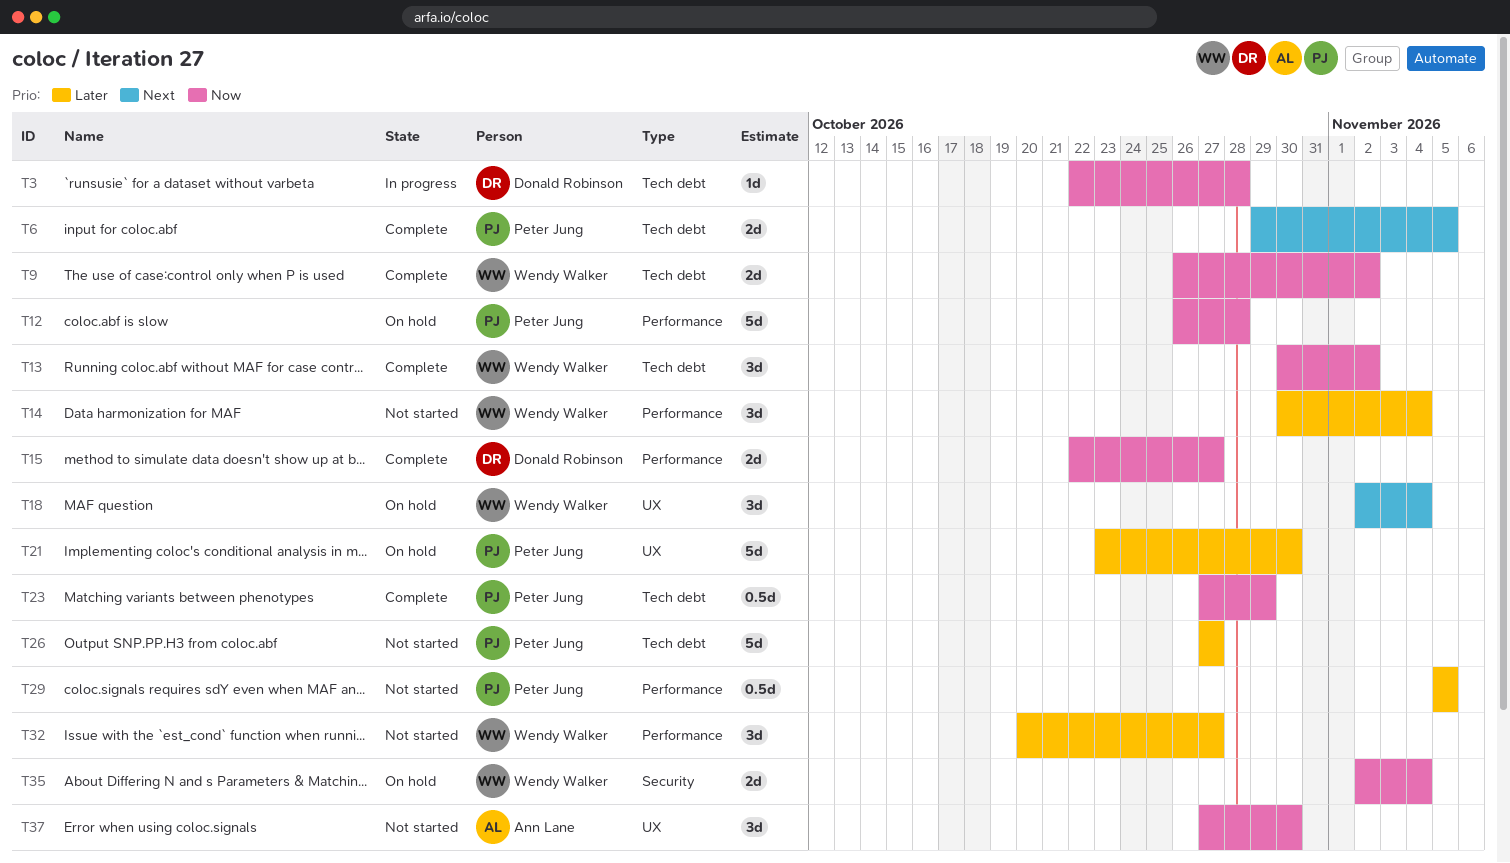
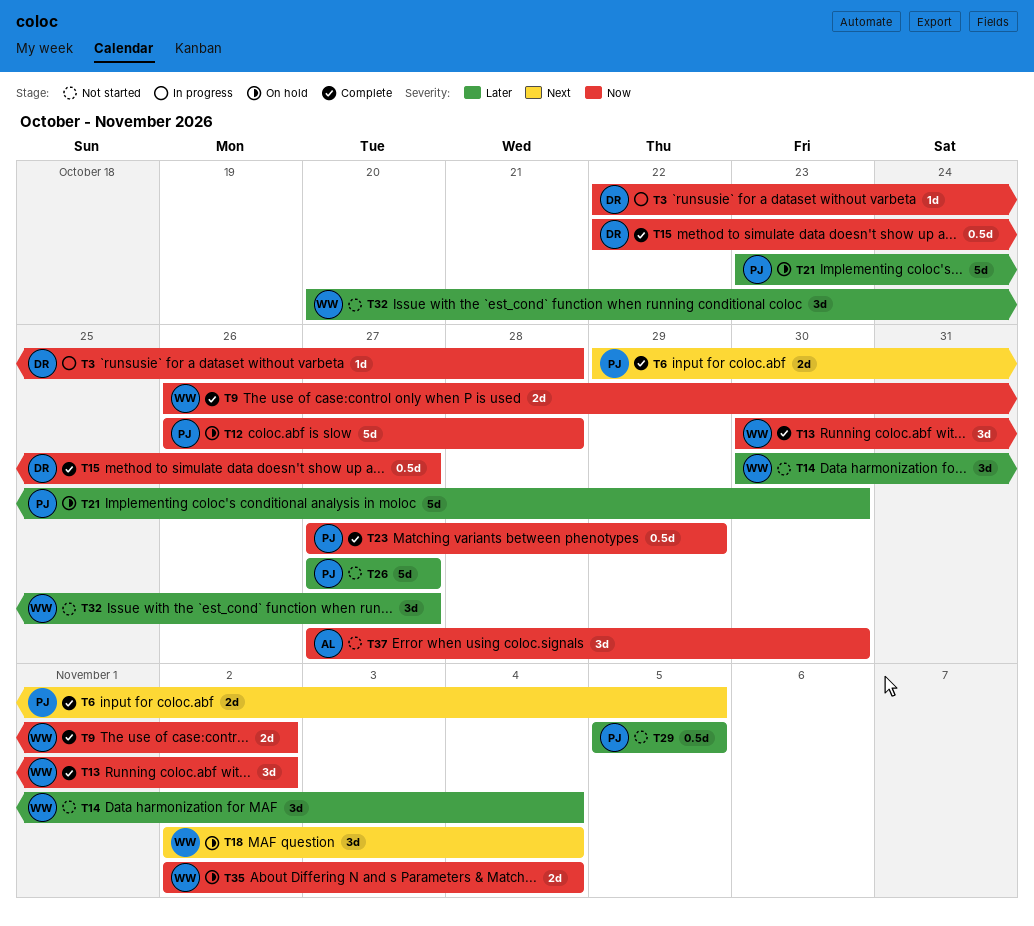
T15, estimate: 2d -> 0.5d

